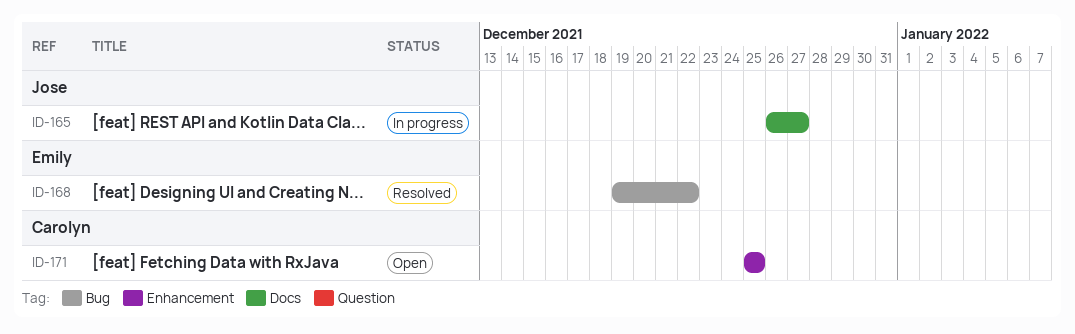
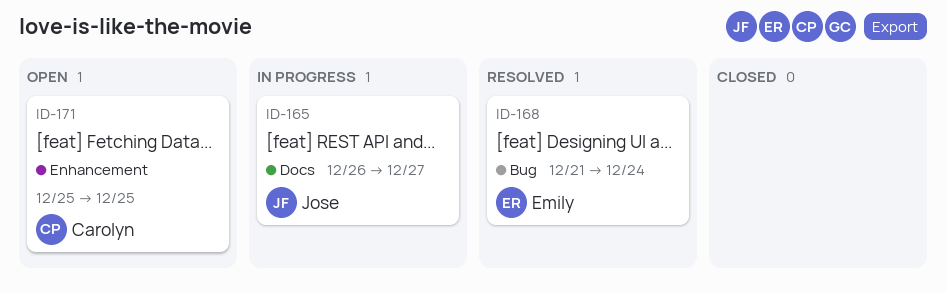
ID-168, start: Dec 19 -> Dec 21
ID-168, due: Dec 22 -> Dec 24

